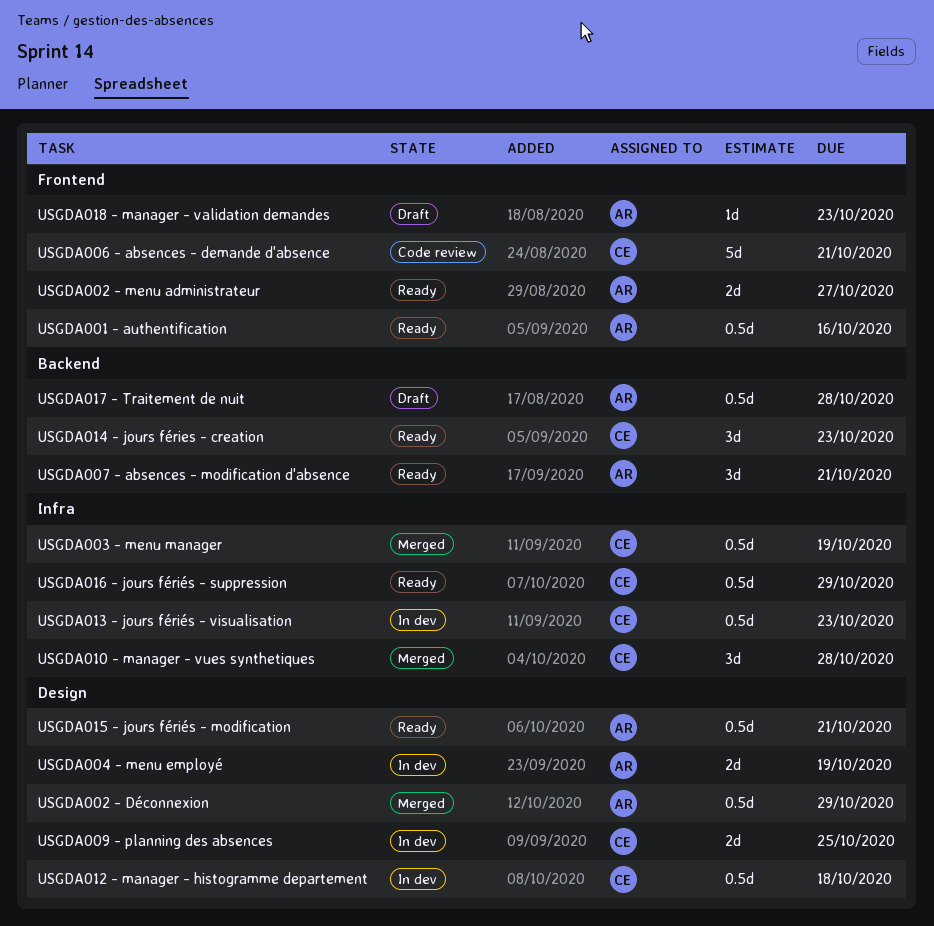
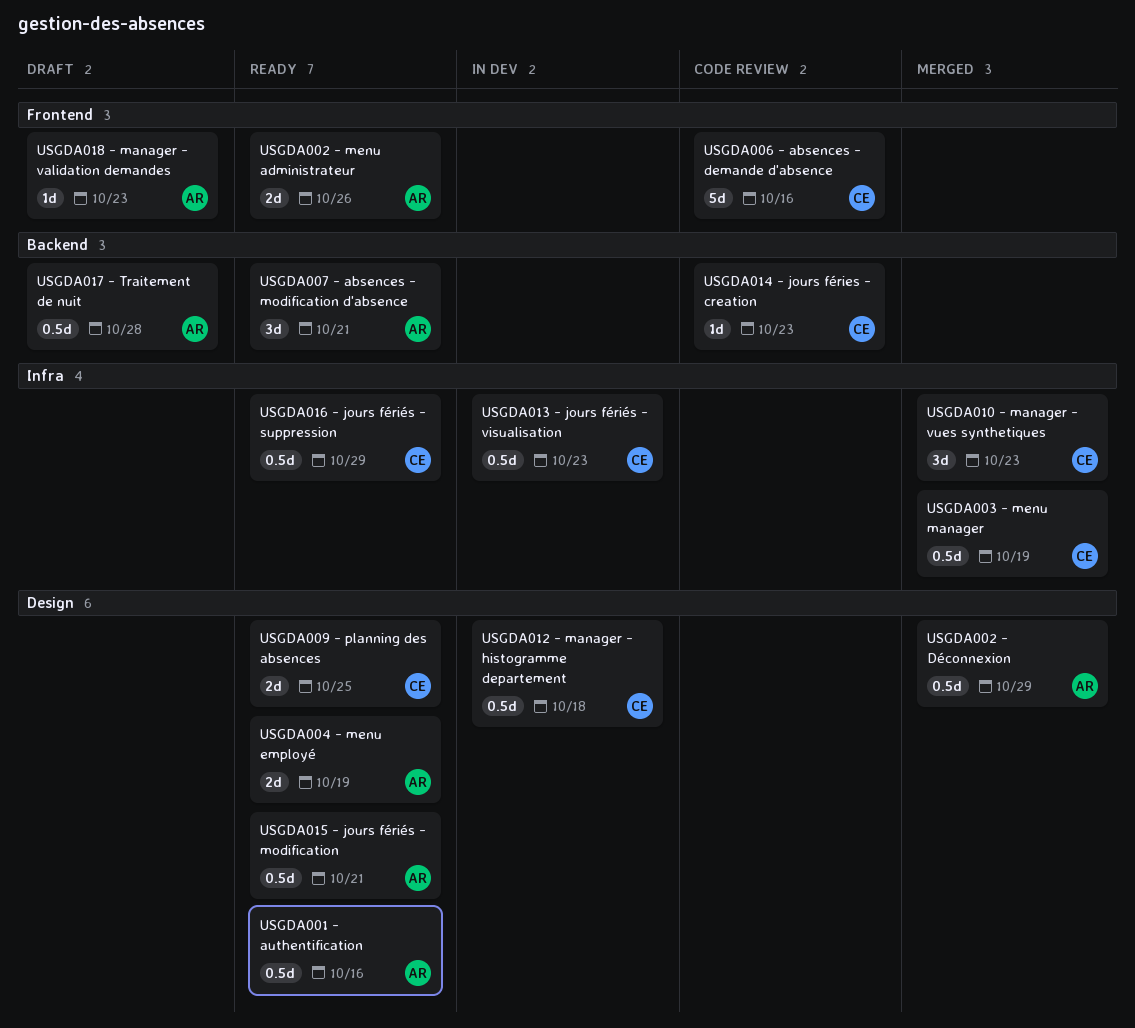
USGDA001 - authentification, label: Frontend -> Design
USGDA002 - menu administrateur, due: Oct 27 -> Oct 26
USGDA004 - menu employé, status: In dev -> Ready
USGDA006 - absences - demande d'absence, due: Oct 21 -> Oct 16
USGDA009 - planning des absences, status: In dev -> Ready
USGDA010 - manager - vues synthetiques, due: Oct 28 -> Oct 23
USGDA014 - jours féries - creation, status: Ready -> Code review
USGDA014 - jours féries - creation, estimate: 3d -> 1d

